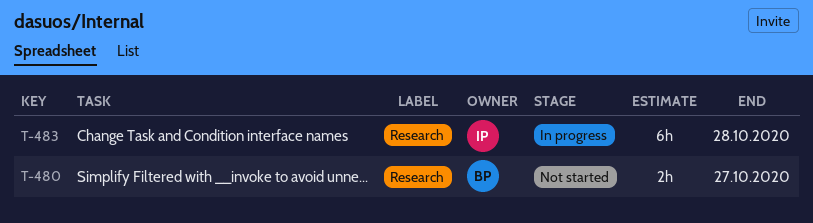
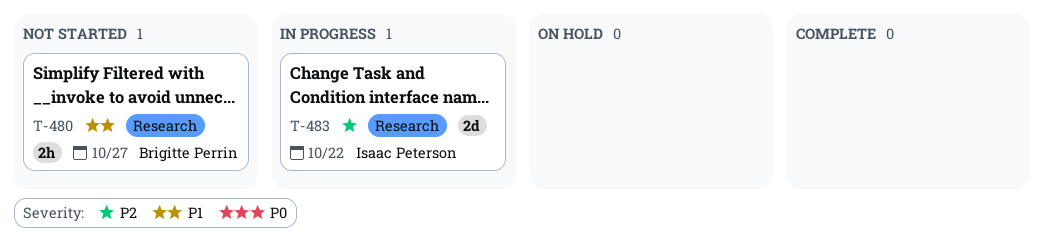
T-483, estimate: 6h -> 2d
T-483, due: Oct 28 -> Oct 22

